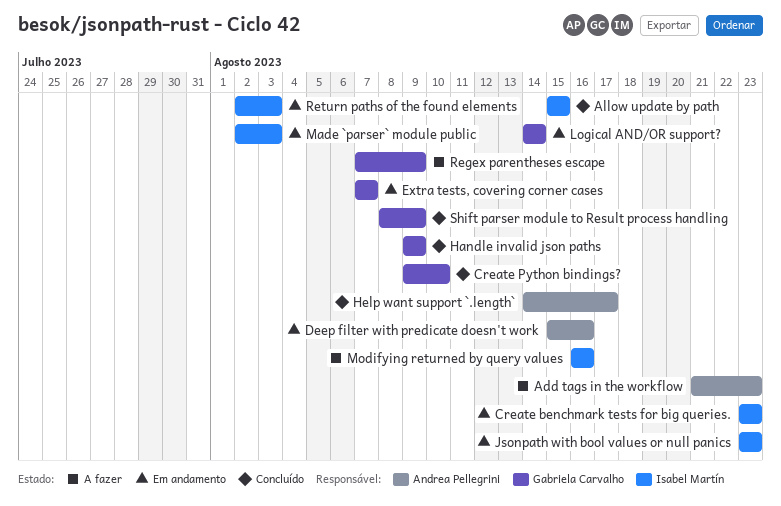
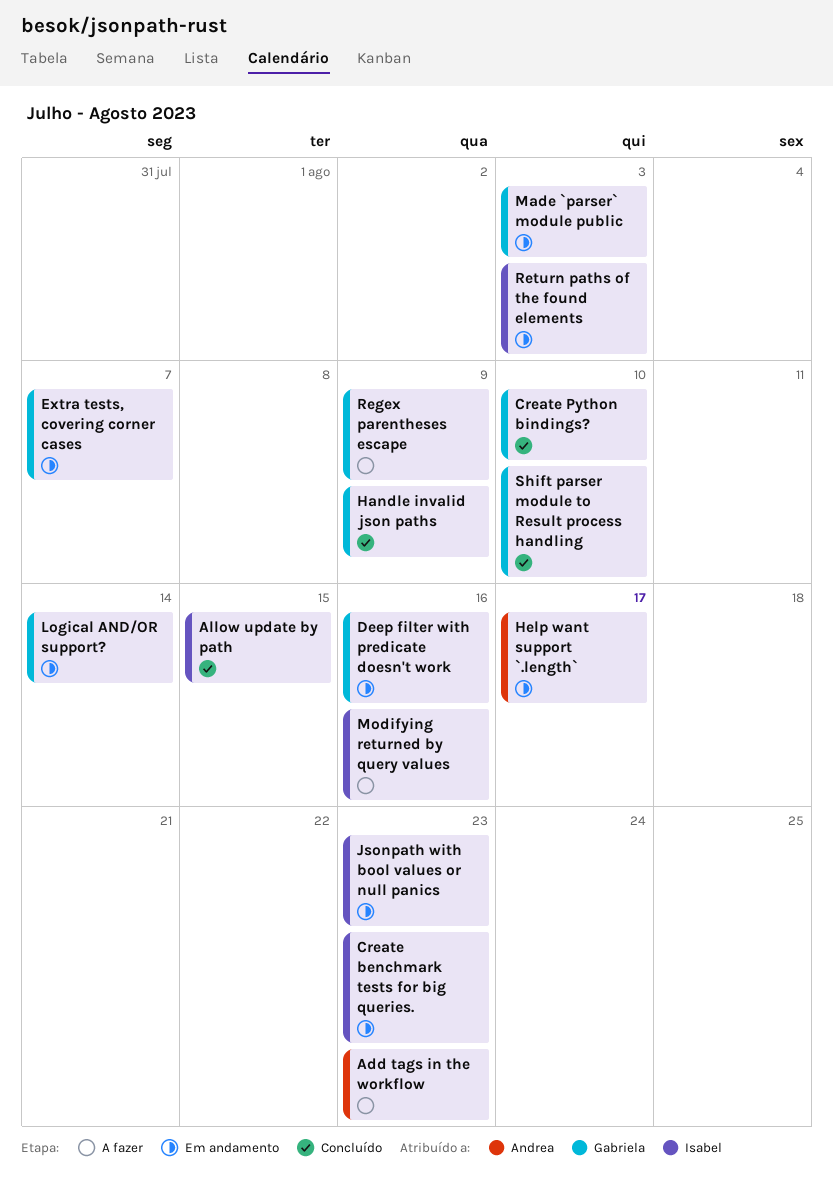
Deep filter with predicate doesn't work, owner: Andrea Pellegrini -> Gabriela Carvalho
Help want support `.length`, status: Concluído -> Em andamento
Made `parser` module public, owner: Isabel Martín -> Gabriela Carvalho
Shift parser module to Result process handling, due: Aug 9 -> Aug 10

